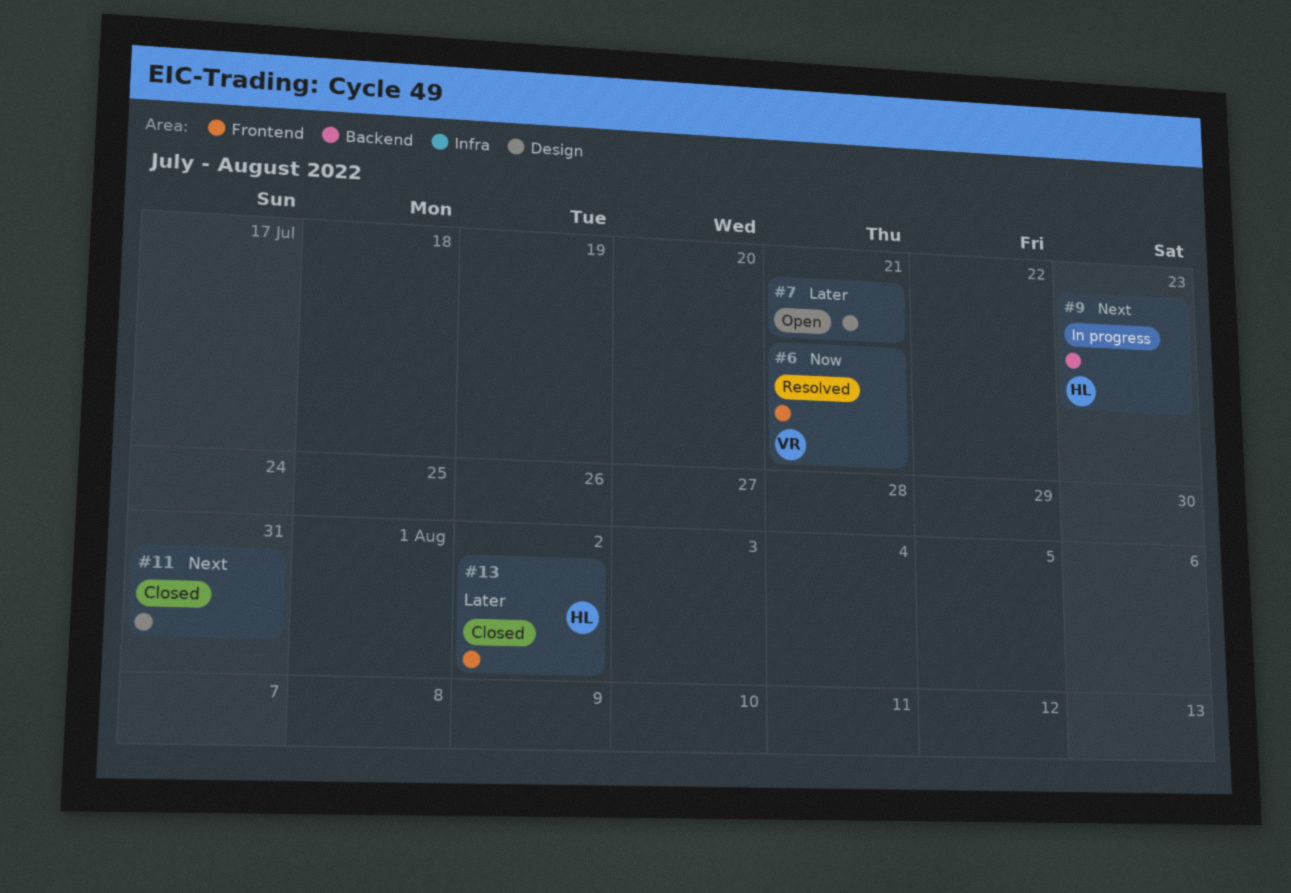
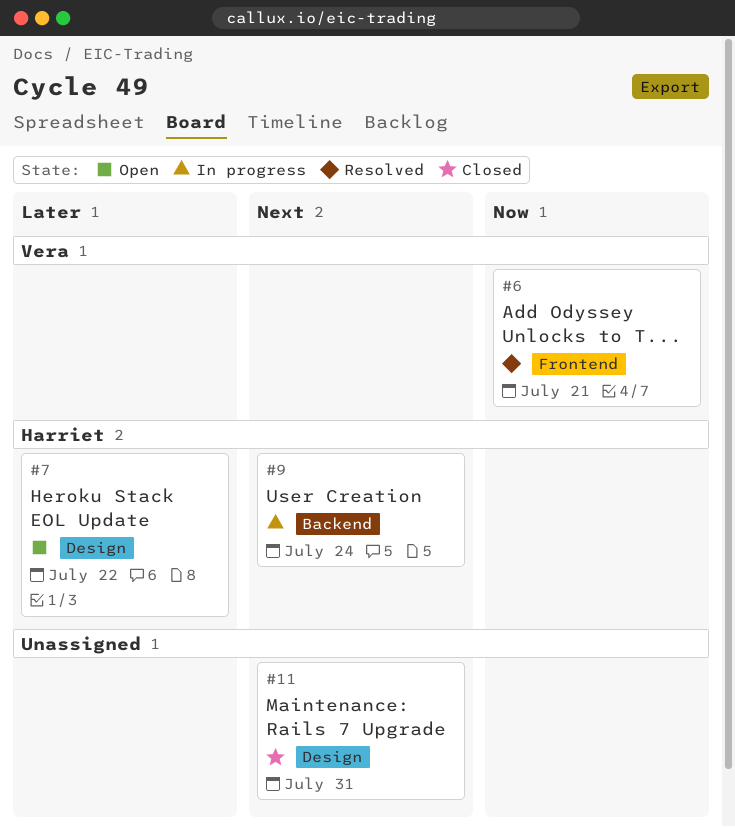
#7, owner: none -> Harriet
#7, due: Jul 21 -> Jul 22
#9, due: Jul 23 -> Jul 24
#13: present -> none

